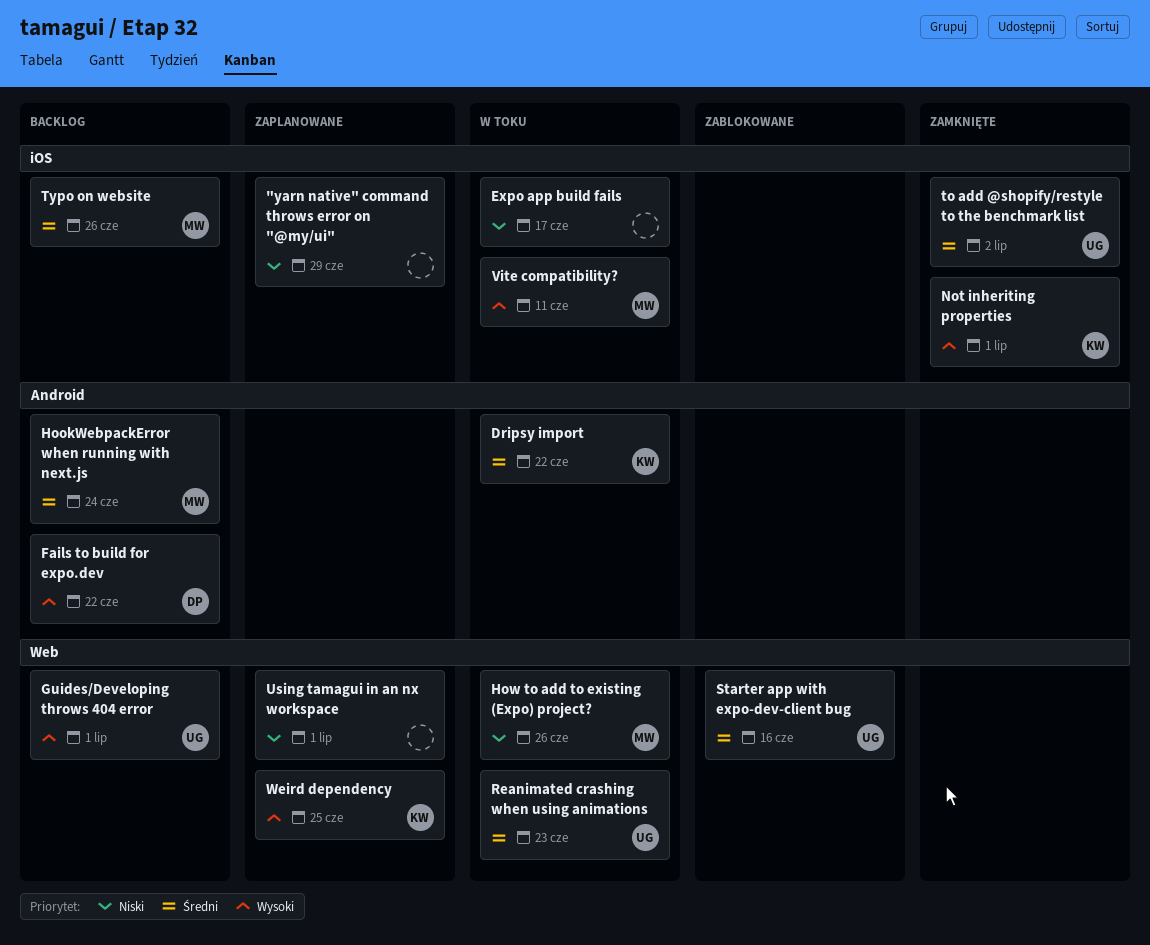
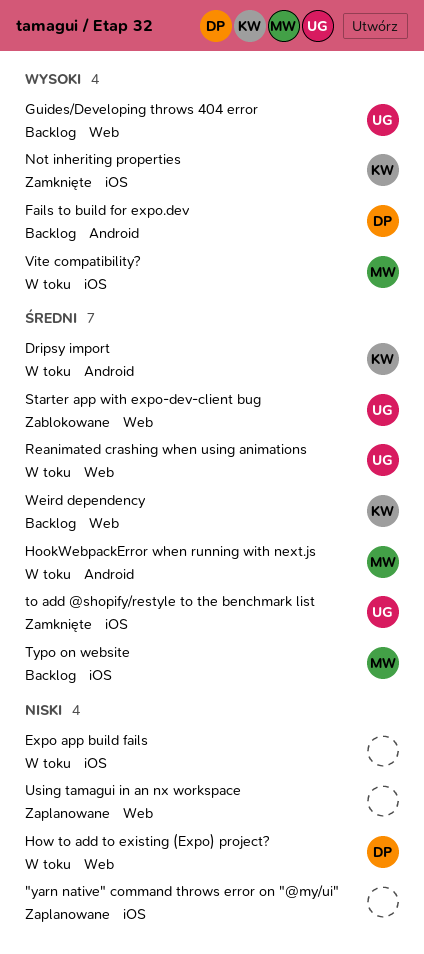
HookWebpackError when running with next.js, status: Backlog -> W toku
How to add to existing (Expo) project?, owner: MW -> DP
Weird dependency, status: Zaplanowane -> Backlog
Weird dependency, priority: Wysoki -> Średni

